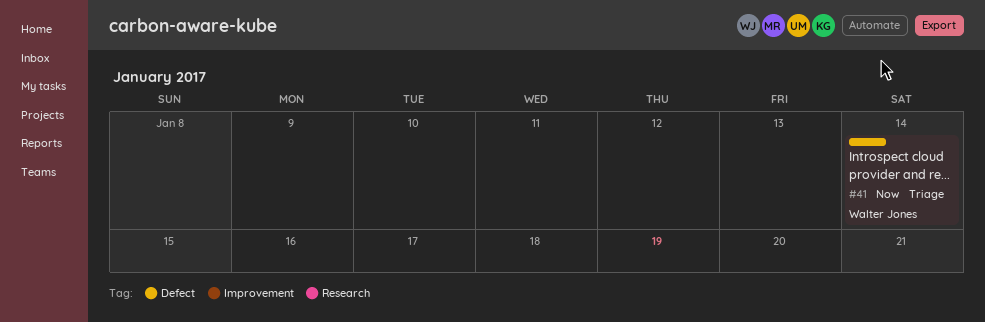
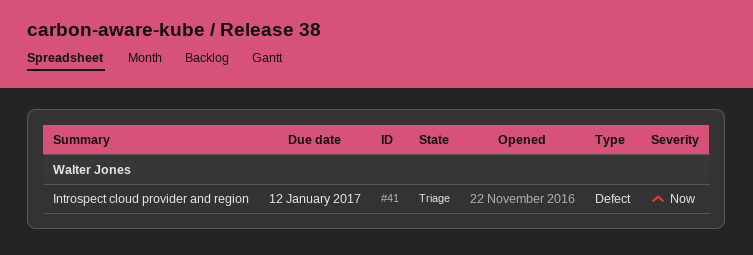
#41, due: Jan 14 -> Jan 12

